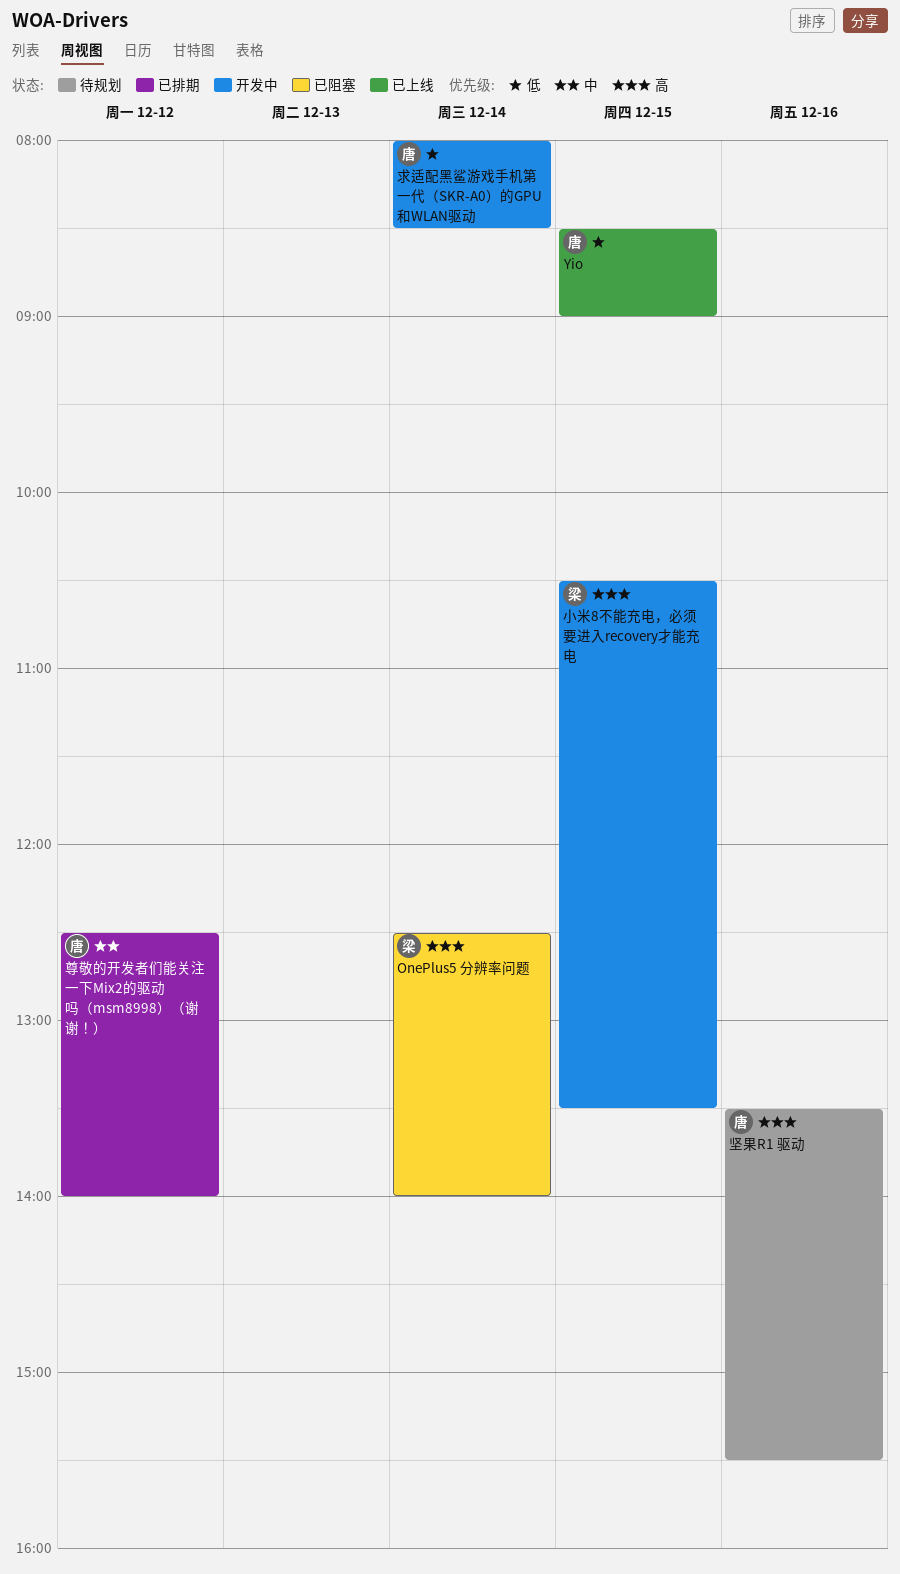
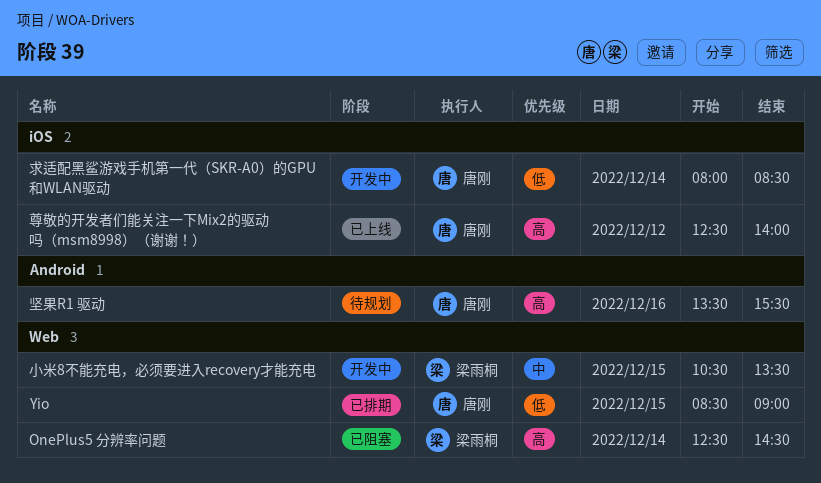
OnePlus5 分辨率问题, ends: 14:00 -> 14:30
Yio, status: 已上线 -> 已排期
尊敬的开发者们能关注一下Mix2的驱动吗（msm8998）（谢谢！）, status: 已排期 -> 已上线
尊敬的开发者们能关注一下Mix2的驱动吗（msm8998）（谢谢！）, priority: 中 -> 高
小米8不能充电，必须要进入recovery才能充电, priority: 高 -> 中

